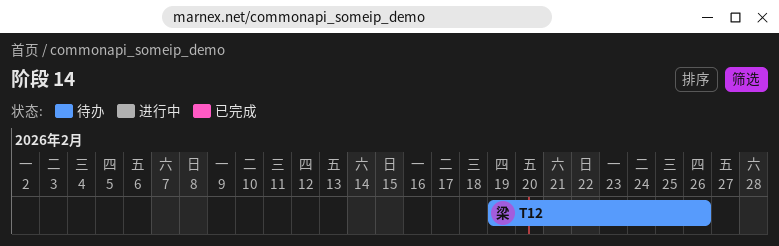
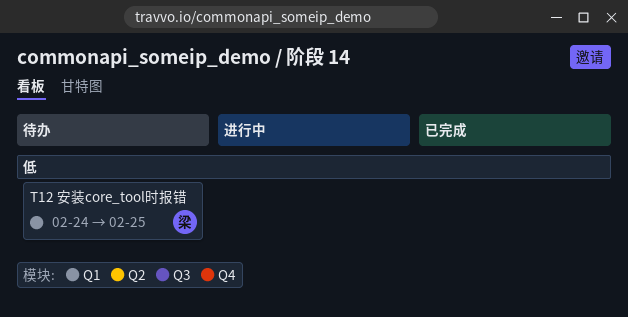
T12, start: Feb 19 -> Feb 24
T12, due: Feb 26 -> Feb 25

